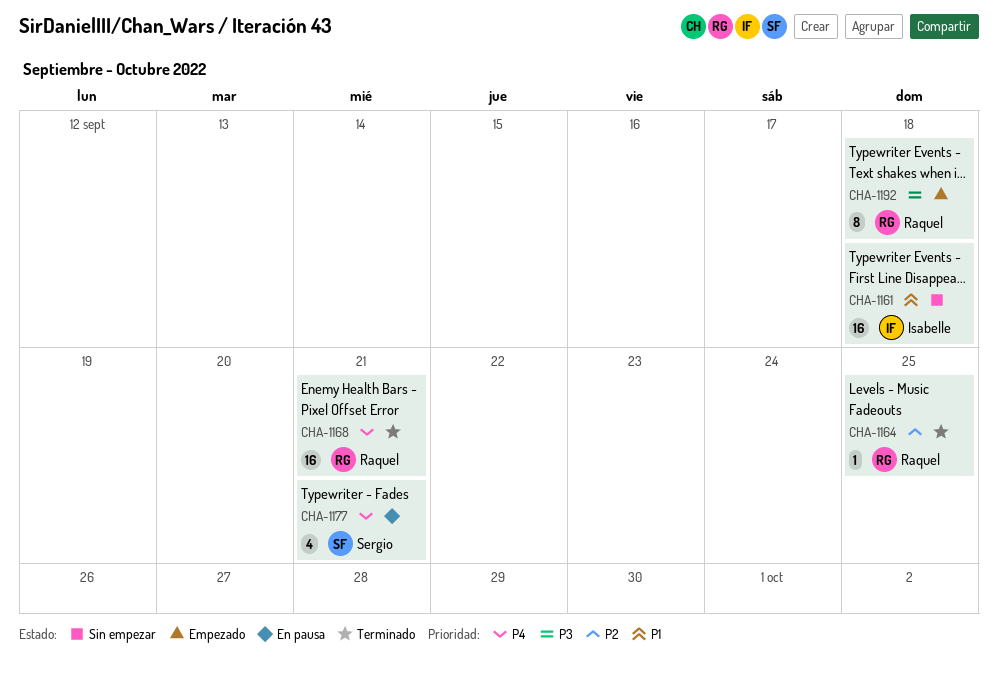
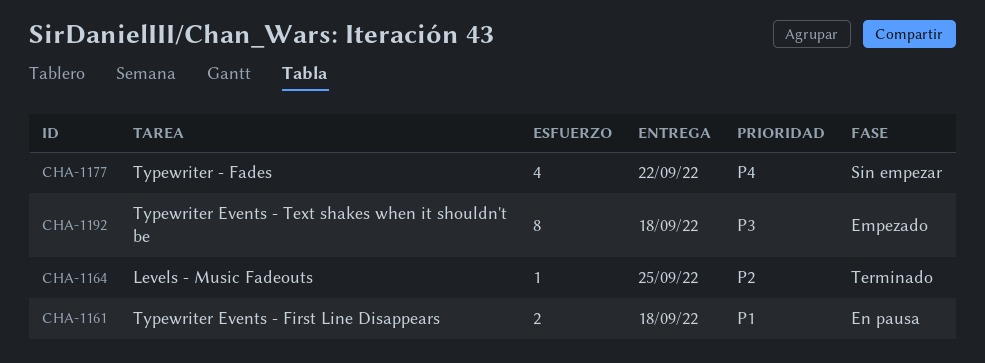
CHA-1161, status: Sin empezar -> En pausa
CHA-1161, estimate: 16 -> 2
CHA-1168: present -> none
CHA-1177, status: En pausa -> Sin empezar
CHA-1177, due: Sep 21 -> Sep 22

